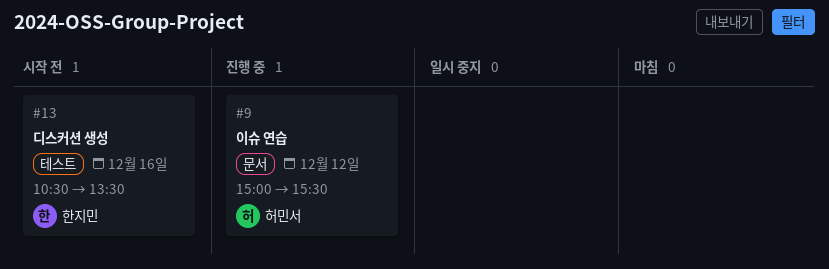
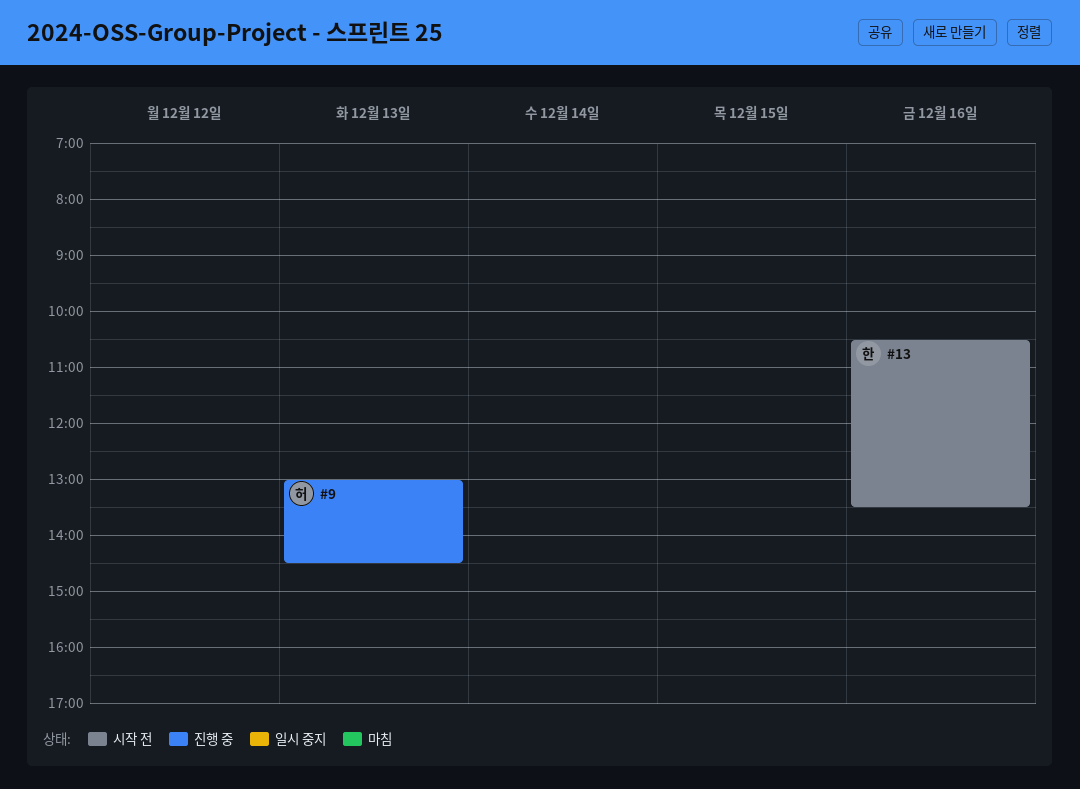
#9, day: Dec 12 -> Dec 13
#9, begins: 15:00 -> 13:00
#9, ends: 15:30 -> 14:30

